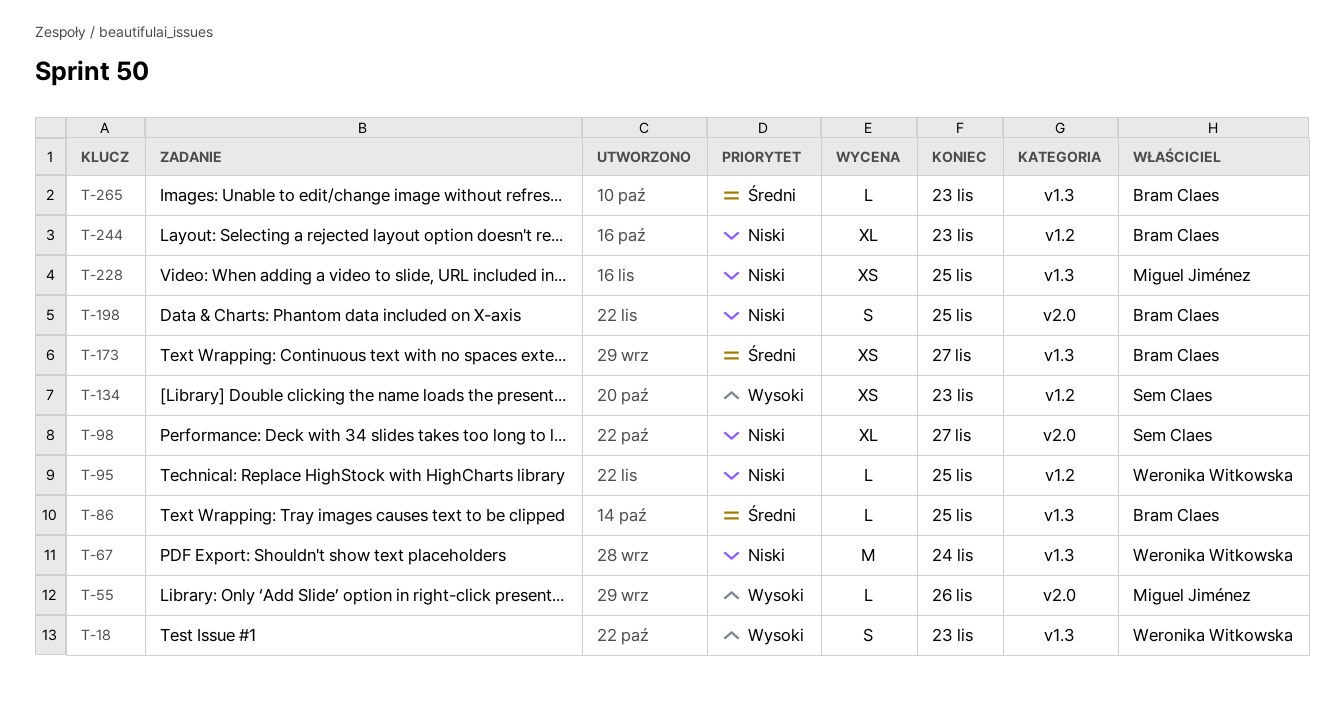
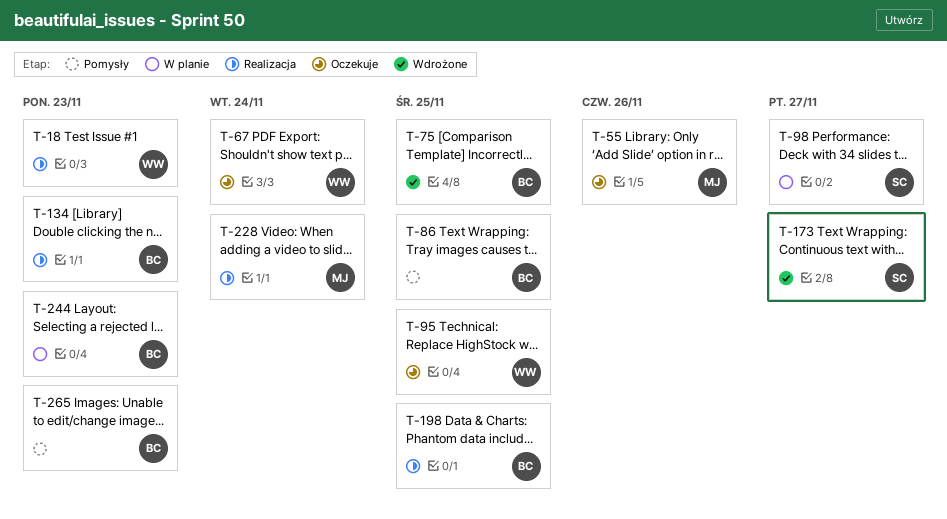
T-75: none -> present
T-134, owner: Sem Claes -> Bram Claes
T-173, owner: Bram Claes -> Sem Claes
T-228, due: Nov 25 -> Nov 24

